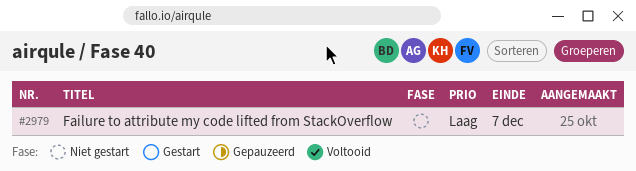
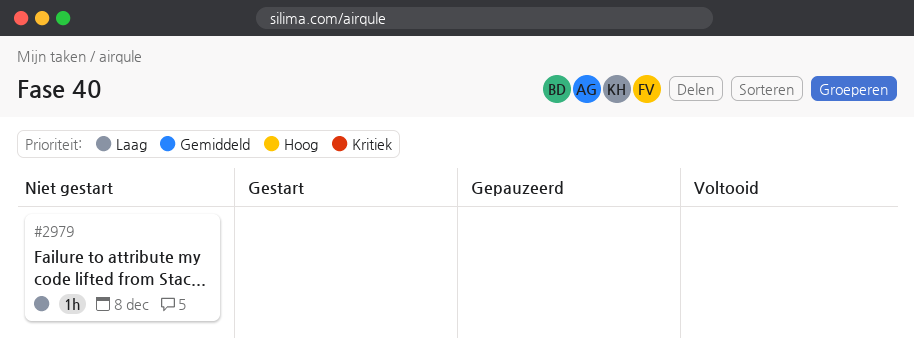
#2979, due: Dec 7 -> Dec 8

